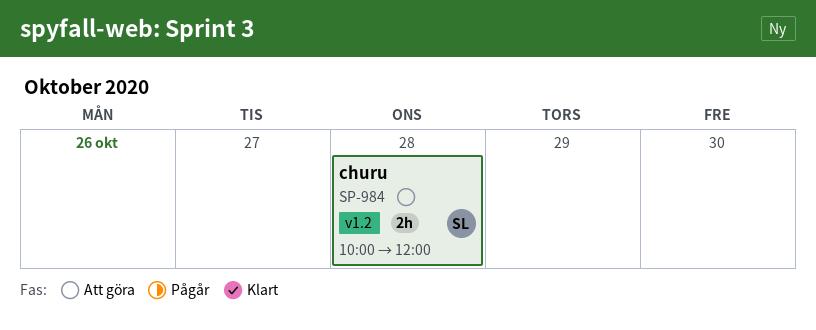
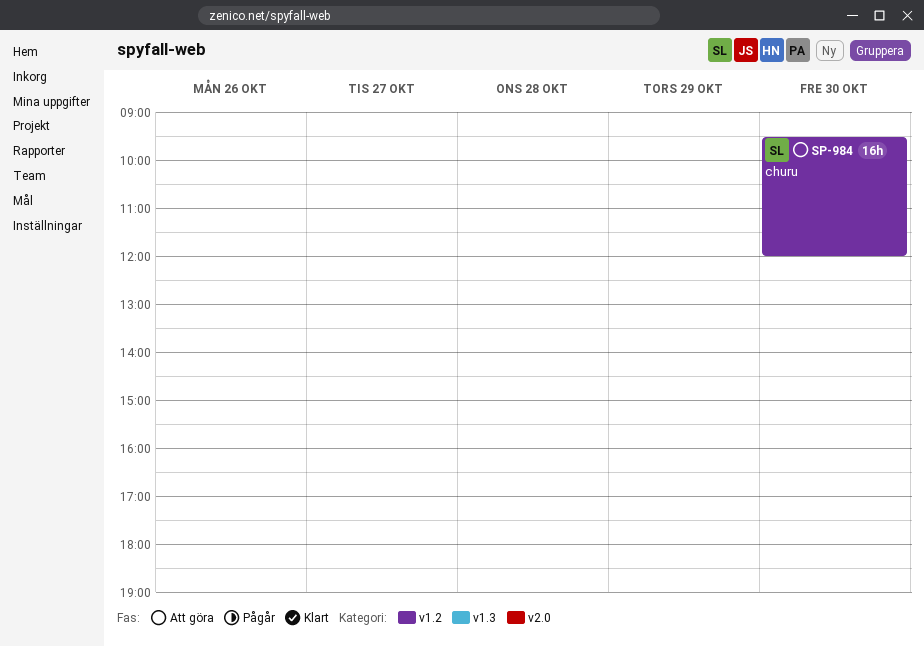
SP-984, estimate: 2h -> 16h
SP-984, day: Oct 28 -> Oct 30
SP-984, begins: 10:00 -> 09:30

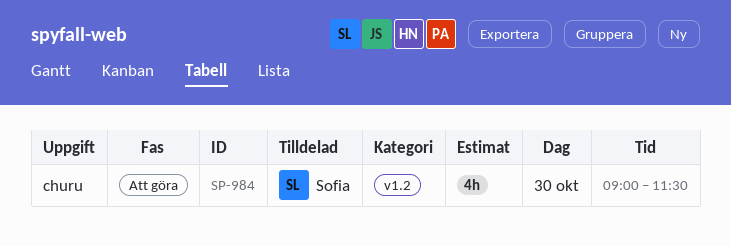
SP-984, estimate: 16h -> 4h
SP-984, begins: 09:30 -> 09:00
SP-984, ends: 12:00 -> 11:30

